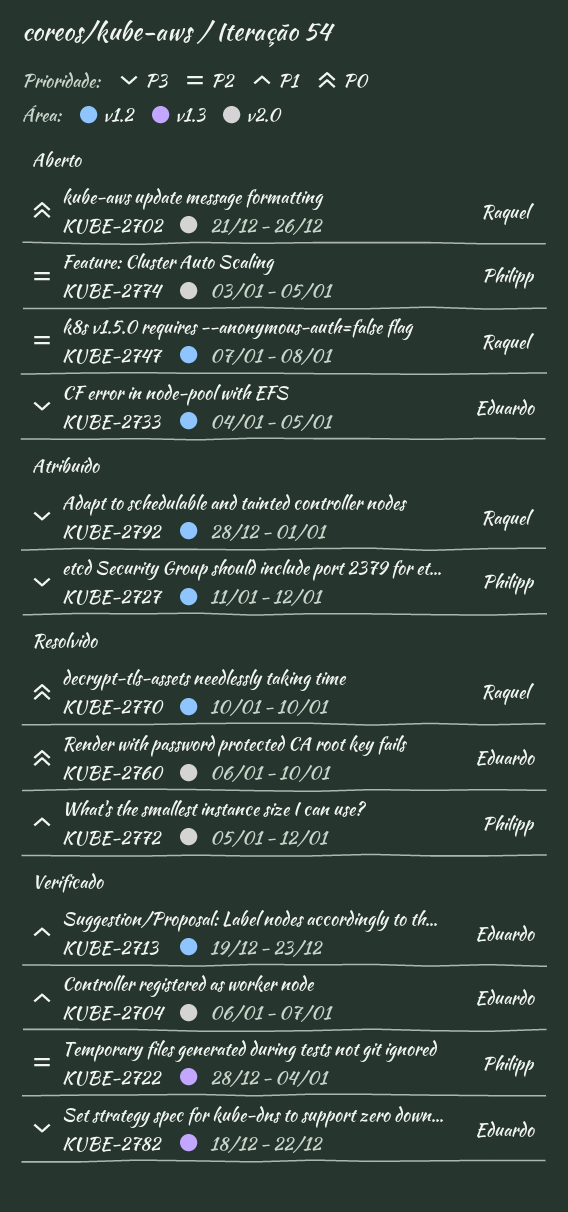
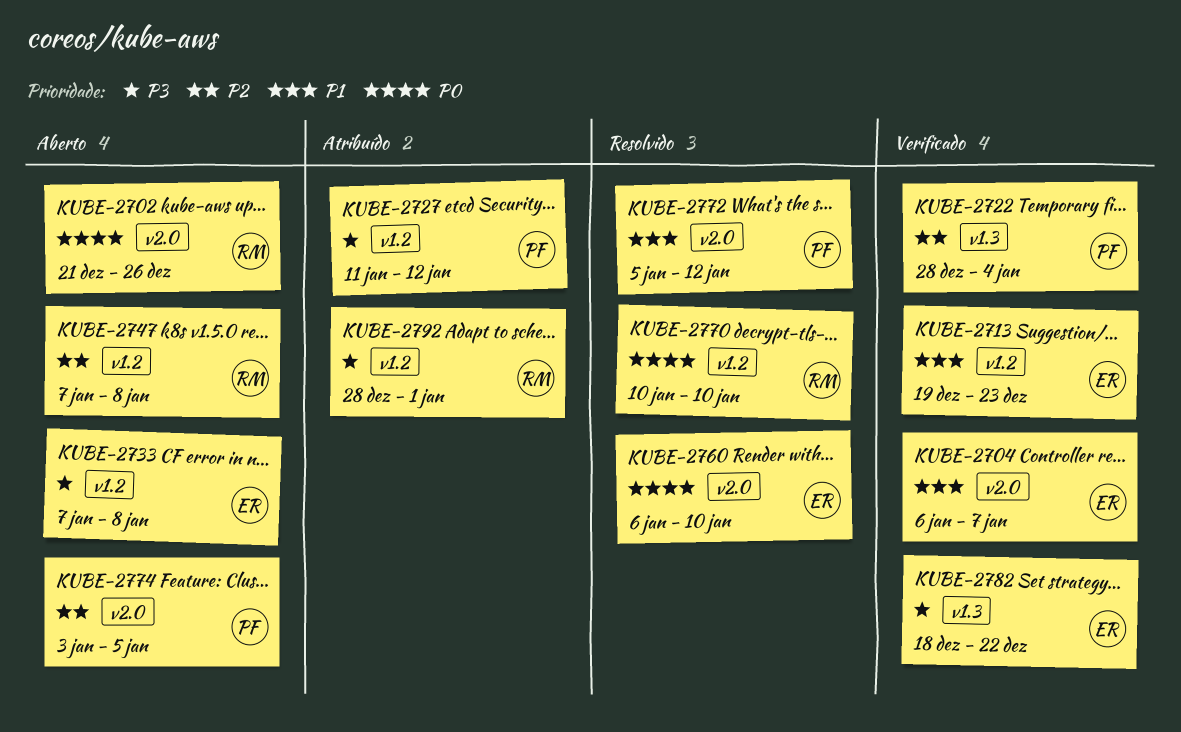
KUBE-2733, start: Jan 4 -> Jan 7
KUBE-2733, due: Jan 5 -> Jan 8

